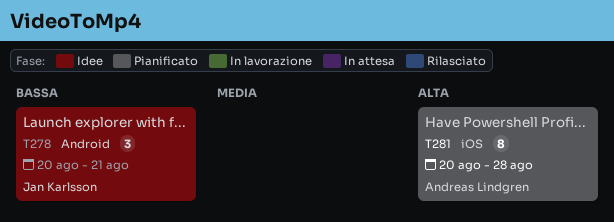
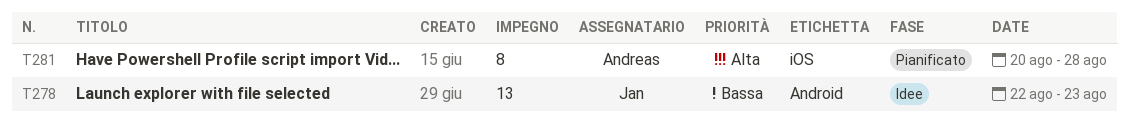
T278, estimate: 3 -> 13
T278, start: Aug 20 -> Aug 22
T278, due: Aug 21 -> Aug 23

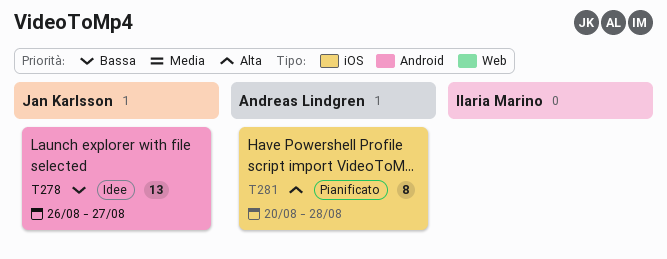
T278, start: Aug 22 -> Aug 26
T278, due: Aug 23 -> Aug 27

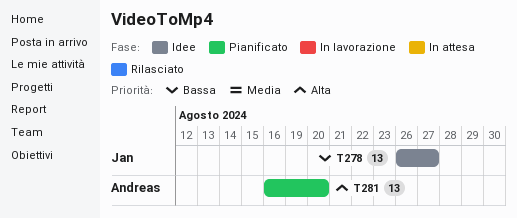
T281, estimate: 8 -> 13
T281, start: Aug 20 -> Aug 16
T281, due: Aug 28 -> Aug 20

